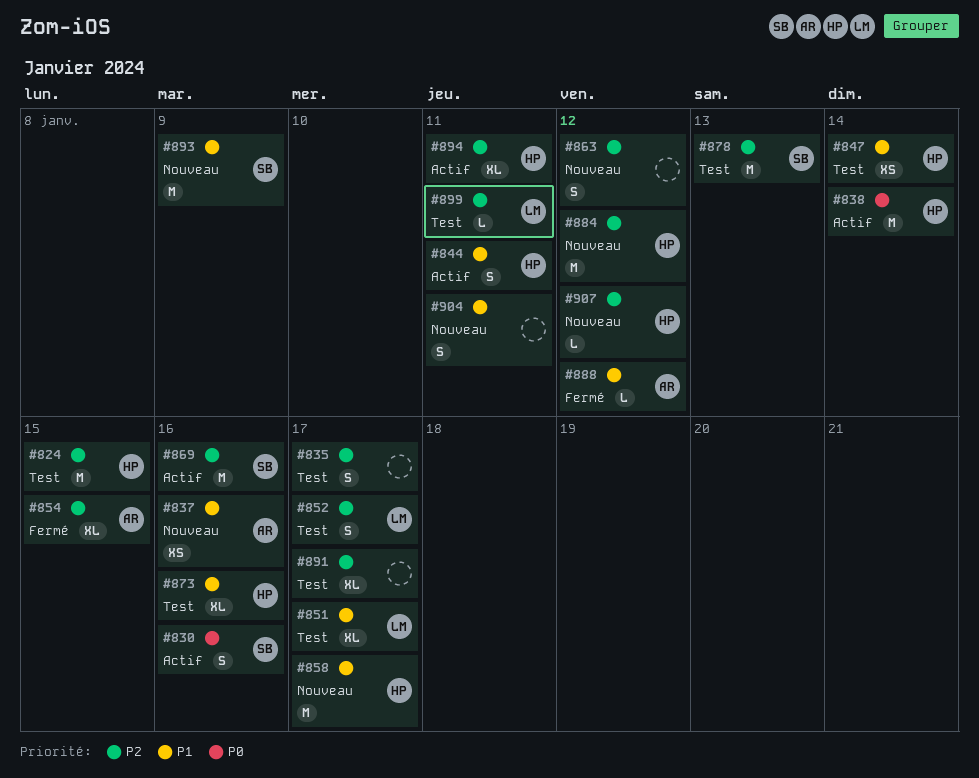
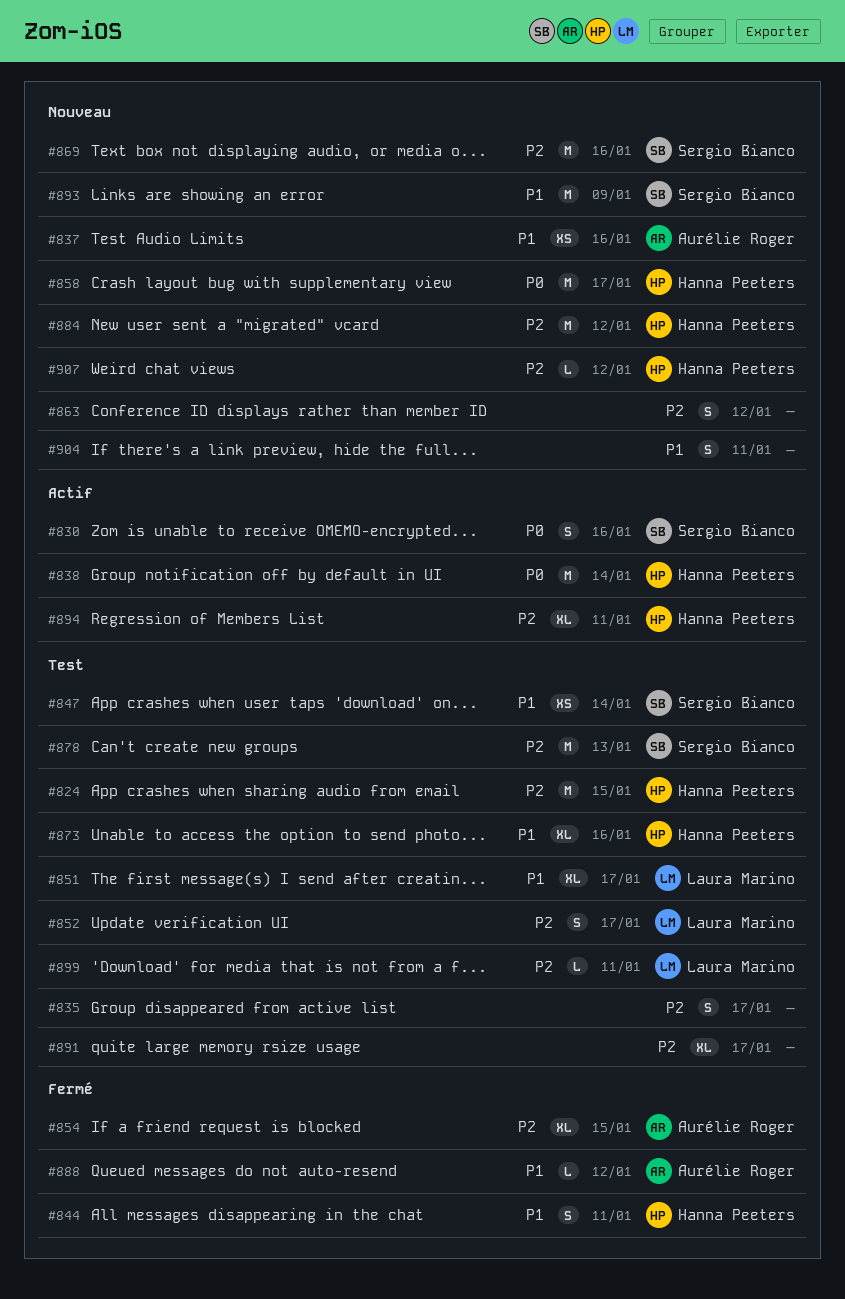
#844, status: Actif -> Fermé
#847, owner: Hanna Peeters -> Sergio Bianco
#858, priority: P1 -> P0
#869, status: Actif -> Nouveau

